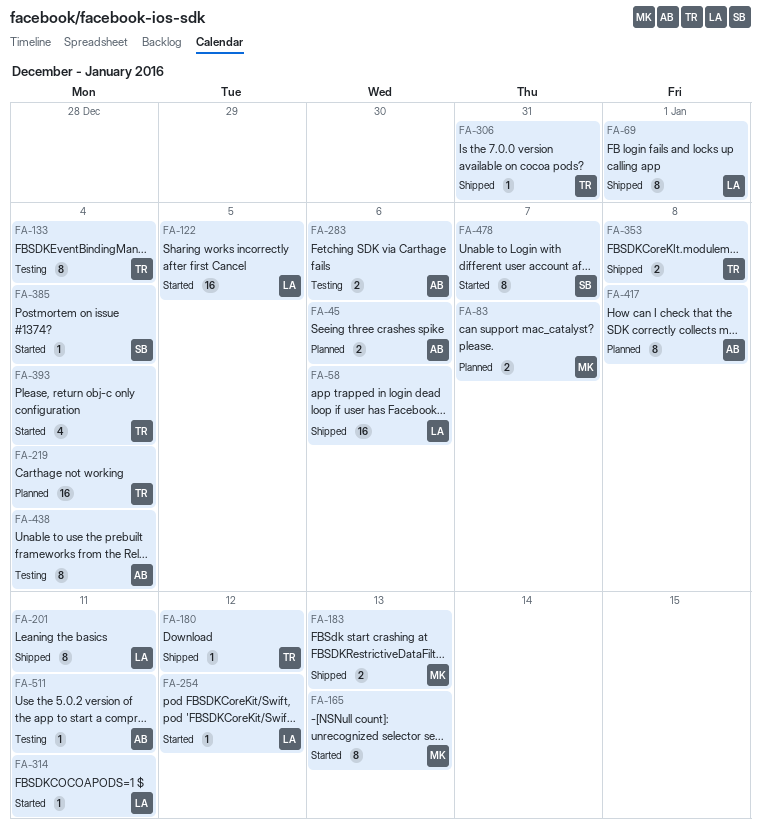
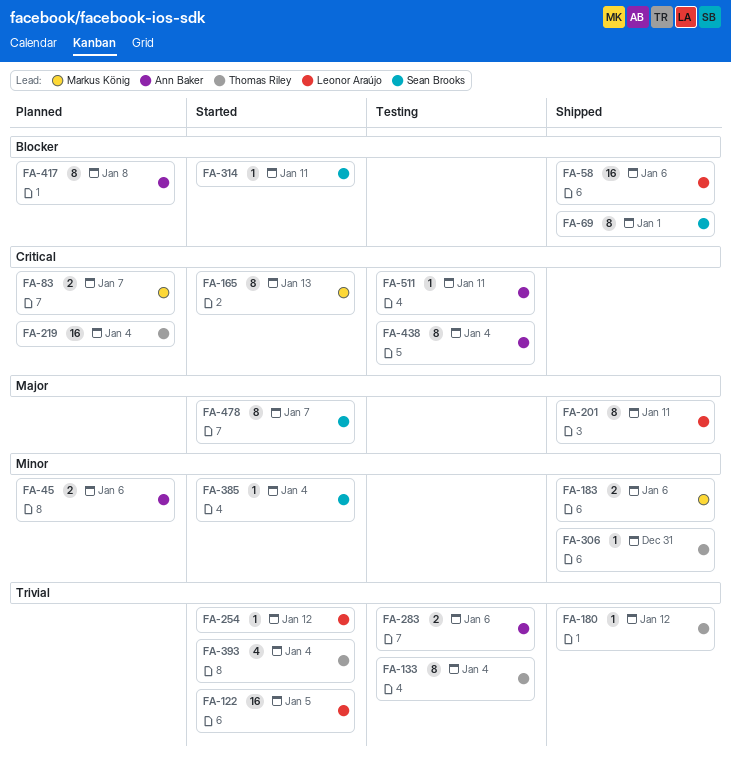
FA-69, owner: Leonor Araújo -> Sean Brooks
FA-183, due: Jan 13 -> Jan 6
FA-314, owner: Leonor Araújo -> Sean Brooks
FA-353: present -> none

